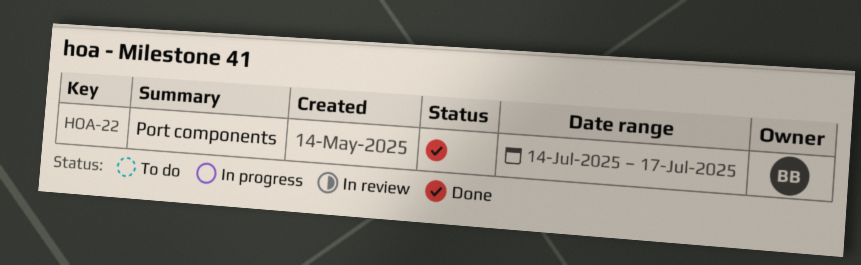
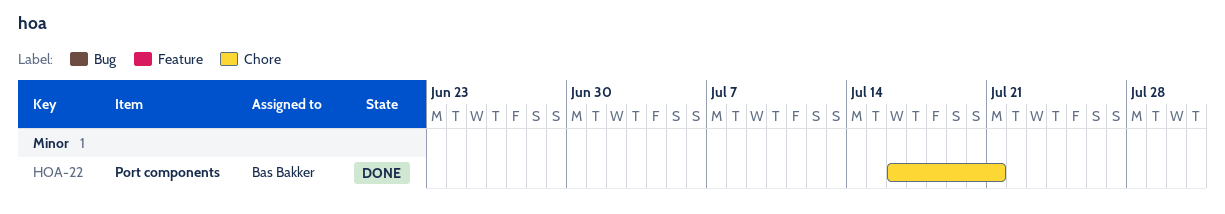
HOA-22, start: Jul 14 -> Jul 16
HOA-22, due: Jul 17 -> Jul 21

